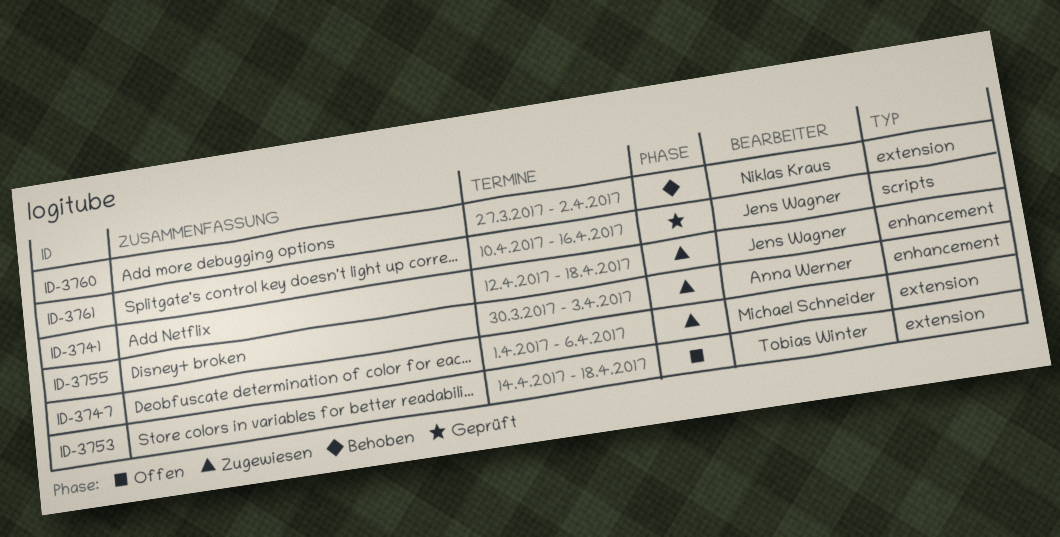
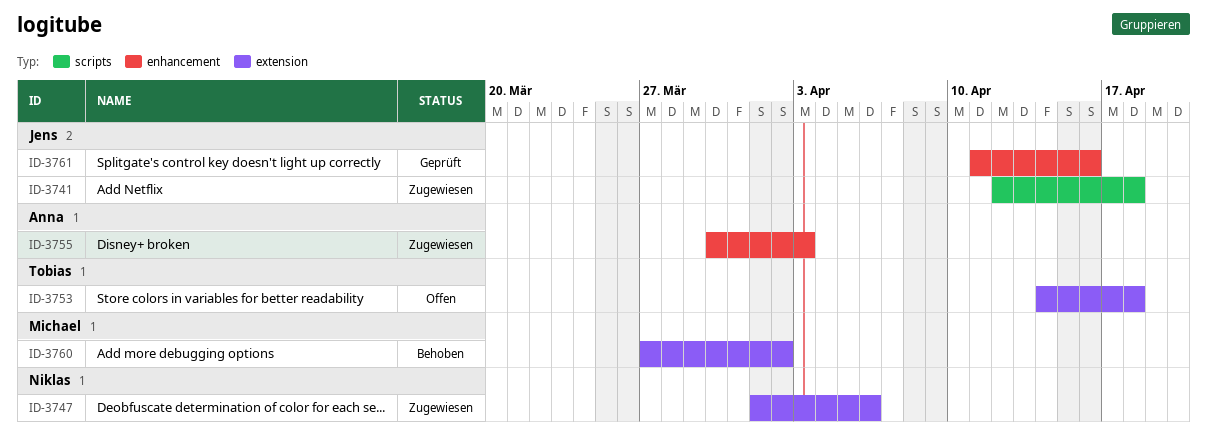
ID-3741, label: enhancement -> scripts
ID-3747, owner: Michael Schneider -> Niklas Kraus
ID-3760, owner: Niklas Kraus -> Michael Schneider
ID-3761, label: scripts -> enhancement
ID-3761, start: Apr 10 -> Apr 11

